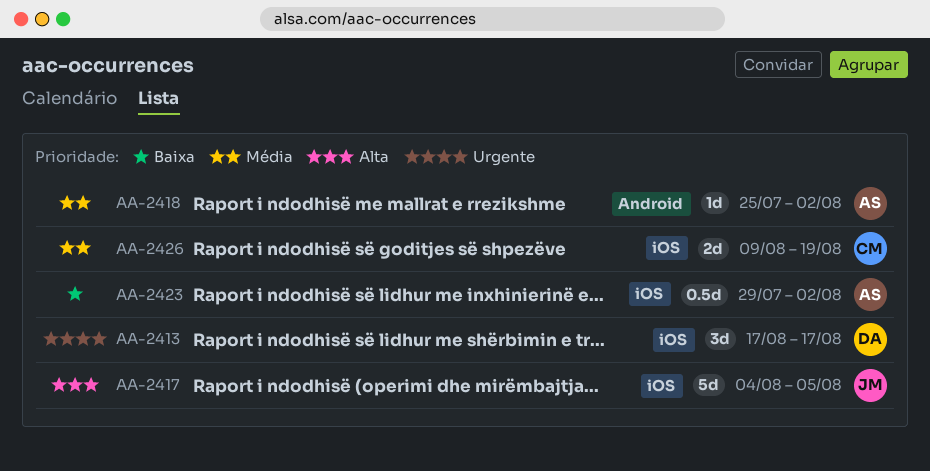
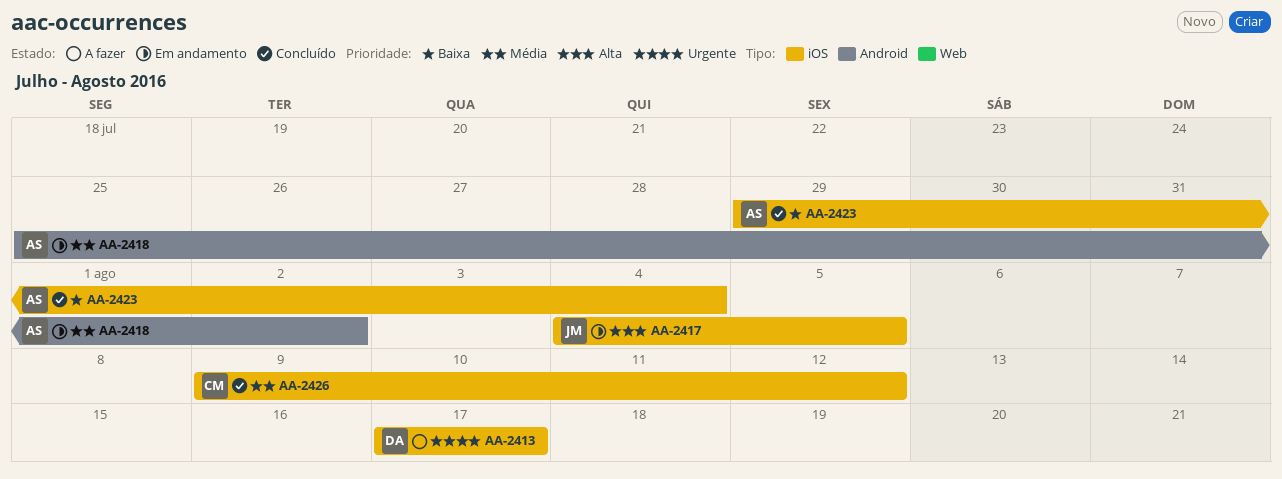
AA-2423, due: Aug 2 -> Aug 4
AA-2426, due: Aug 19 -> Aug 12

